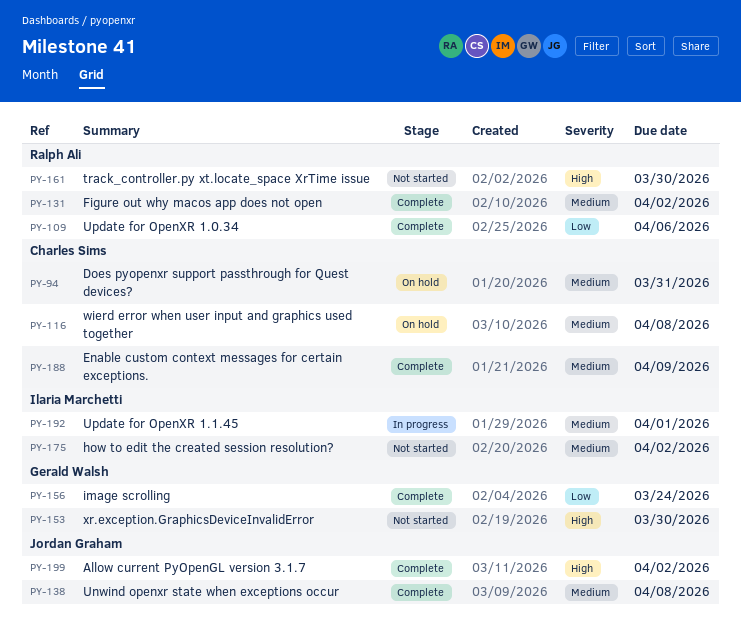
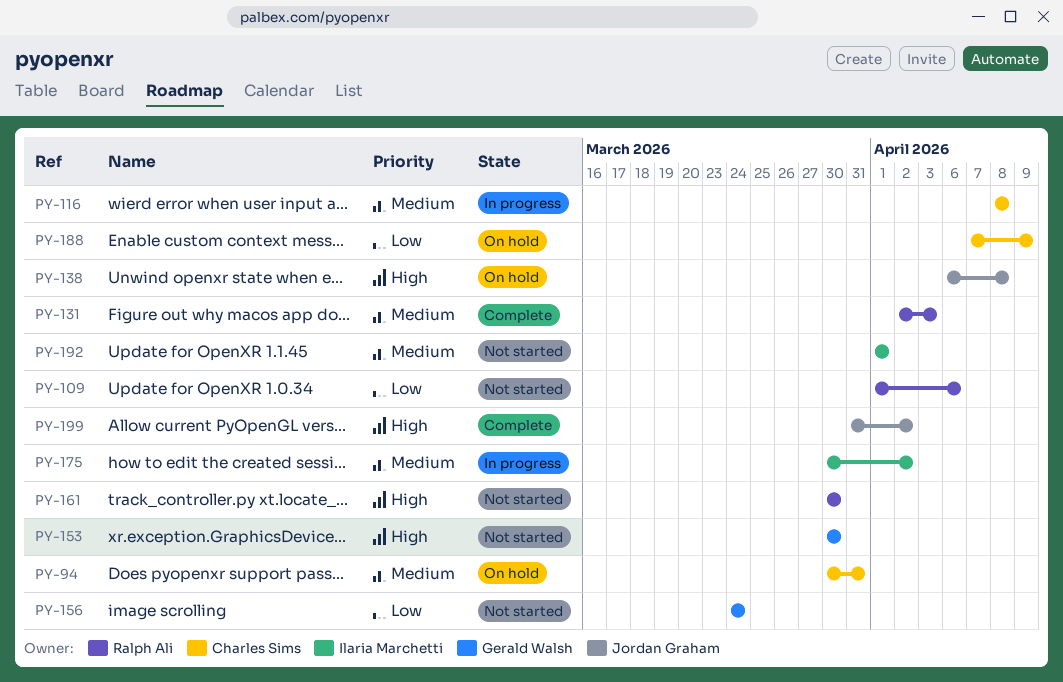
PY-109, status: Complete -> Not started
PY-116, status: On hold -> In progress
PY-131, due: Apr 2 -> Apr 3
PY-138, status: Complete -> On hold
PY-138, priority: Medium -> High
PY-156, status: Complete -> Not started
PY-175, status: Not started -> In progress
PY-188, status: Complete -> On hold
PY-188, priority: Medium -> Low
PY-192, status: In progress -> Not started

